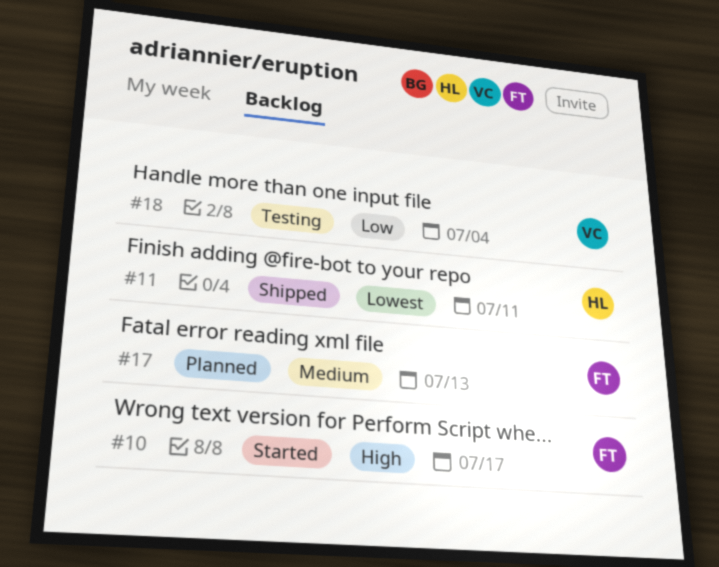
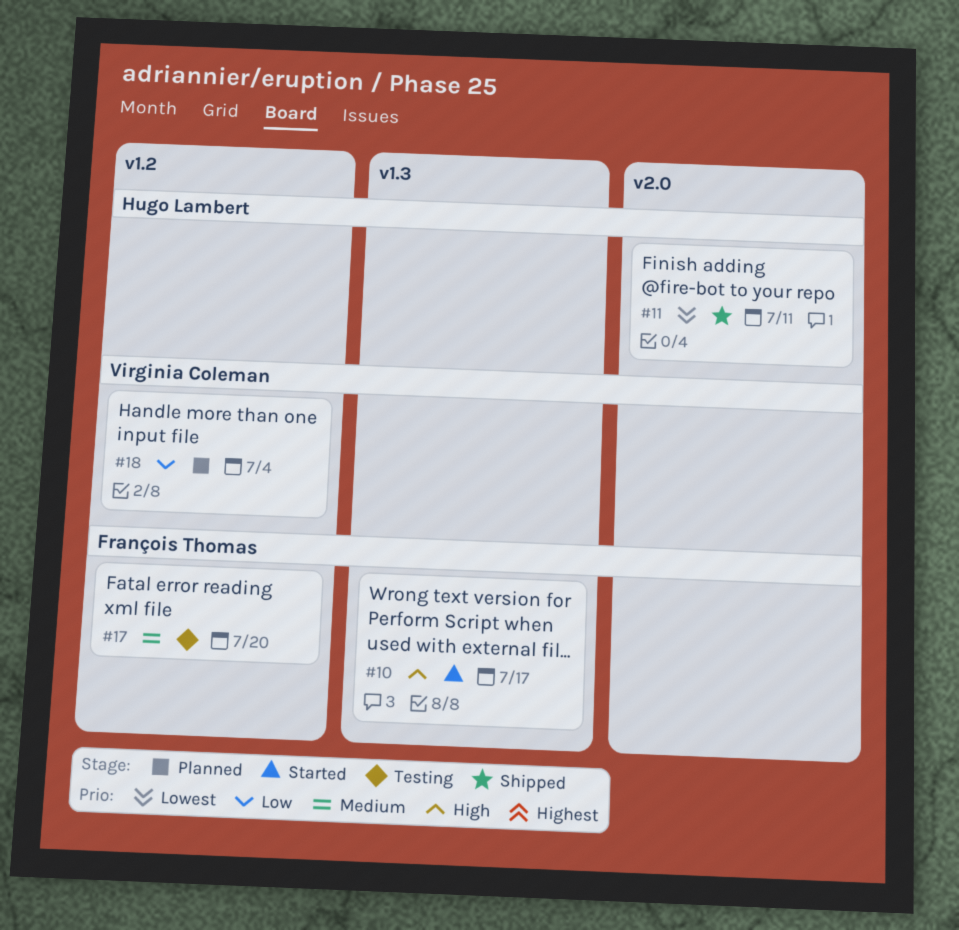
#17, status: Planned -> Testing
#17, due: Jul 13 -> Jul 20
#18, status: Testing -> Planned

